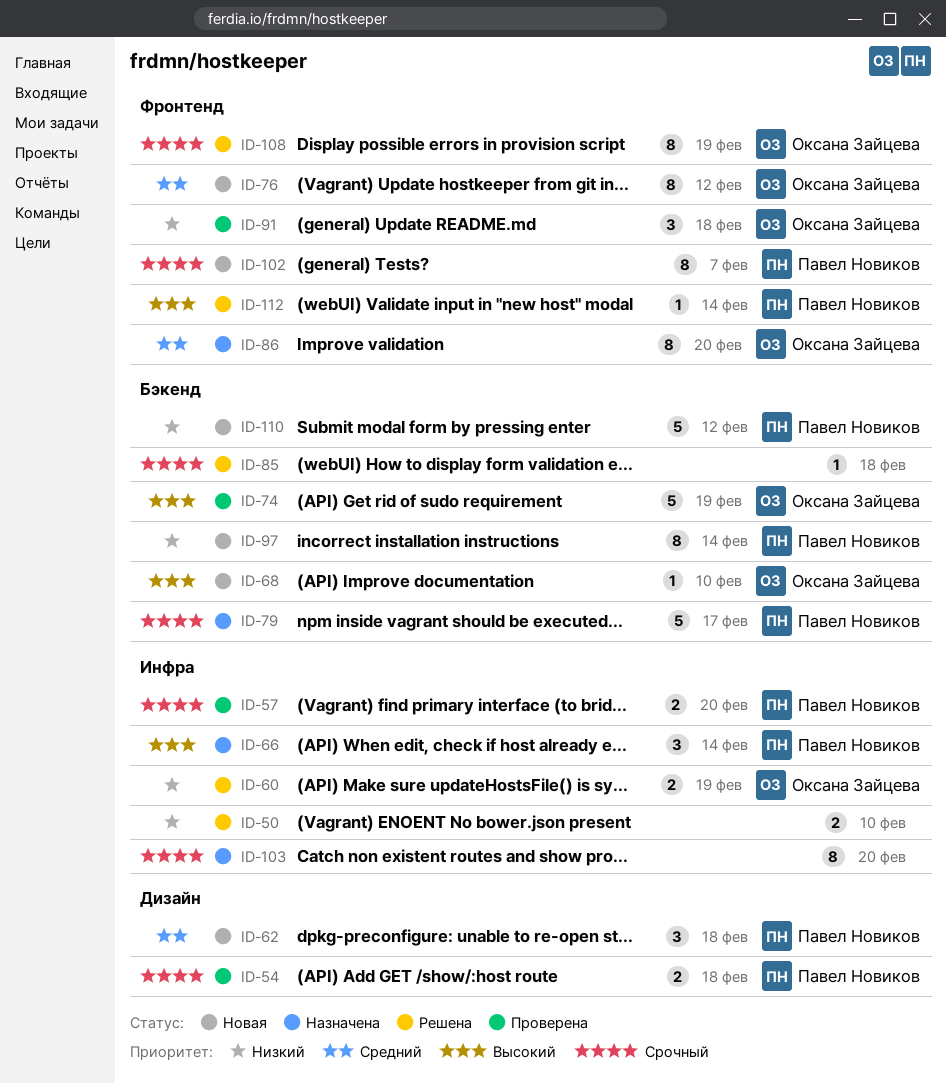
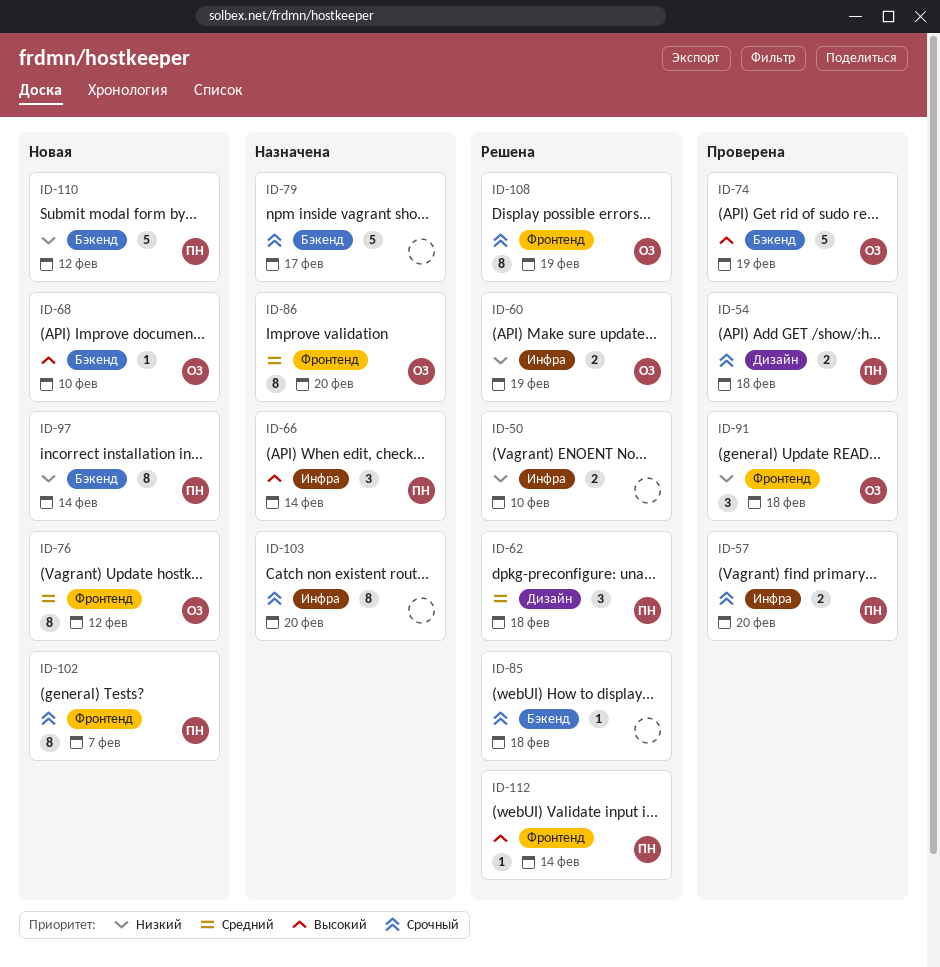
ID-62, status: Новая -> Решена
ID-79, owner: Павел Новиков -> none

